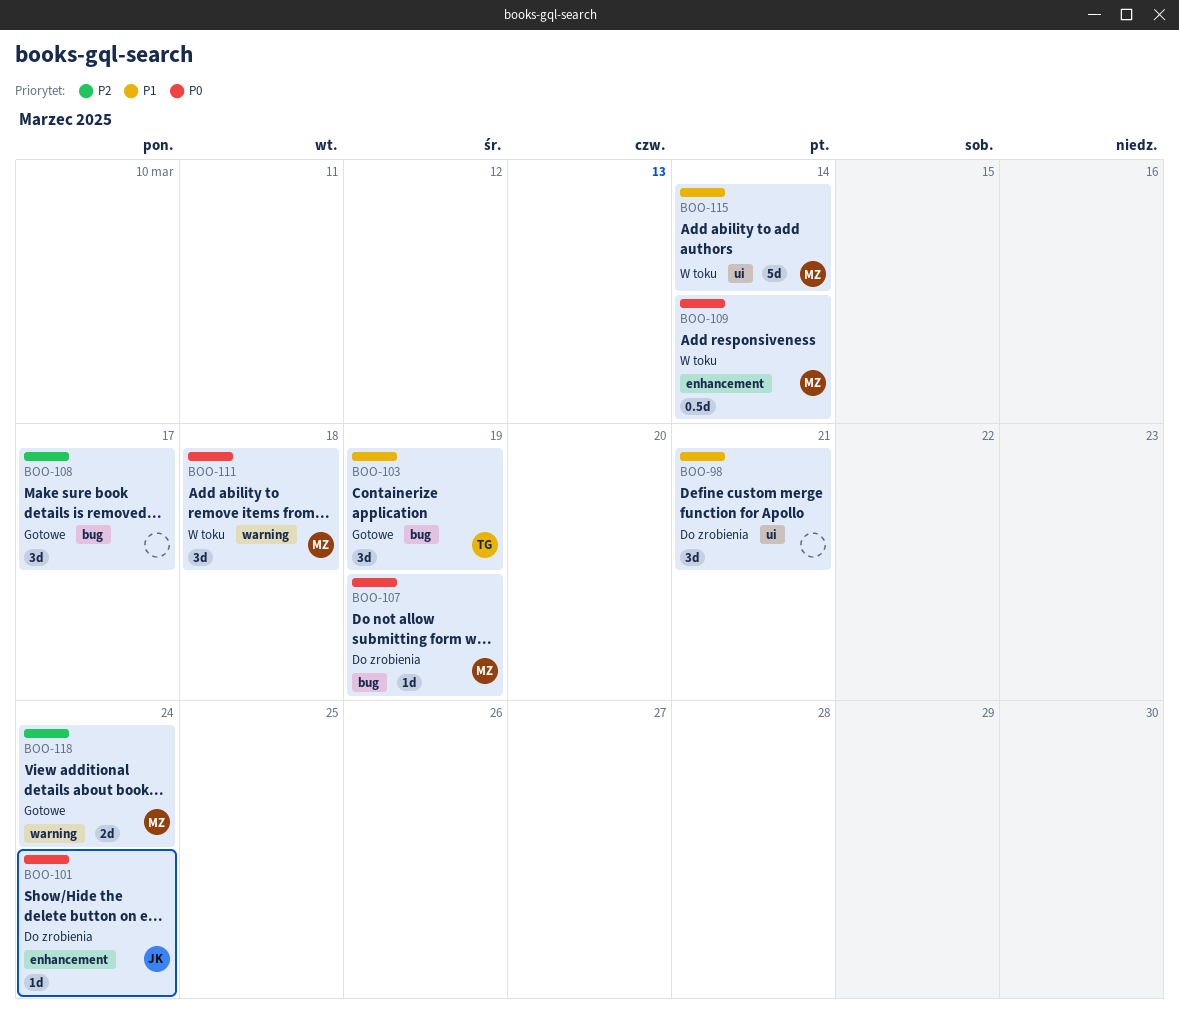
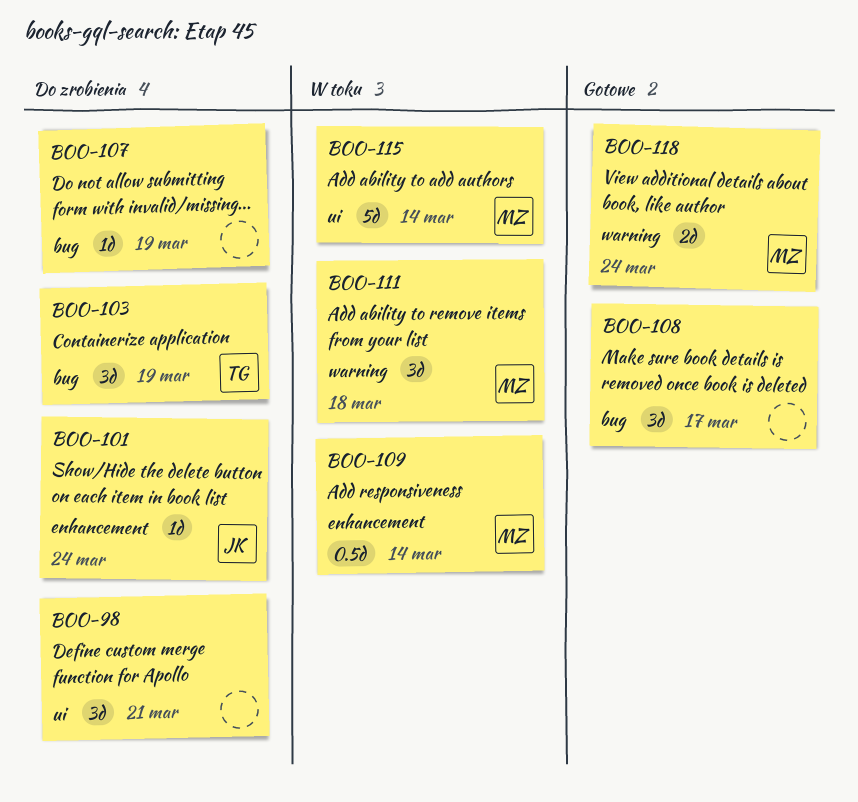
BOO-103, status: Gotowe -> Do zrobienia
BOO-107, owner: MZ -> none

